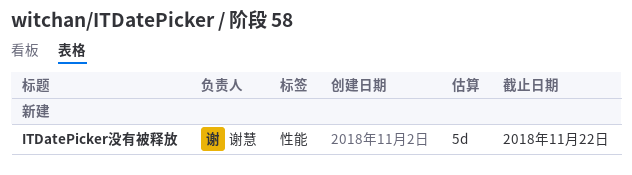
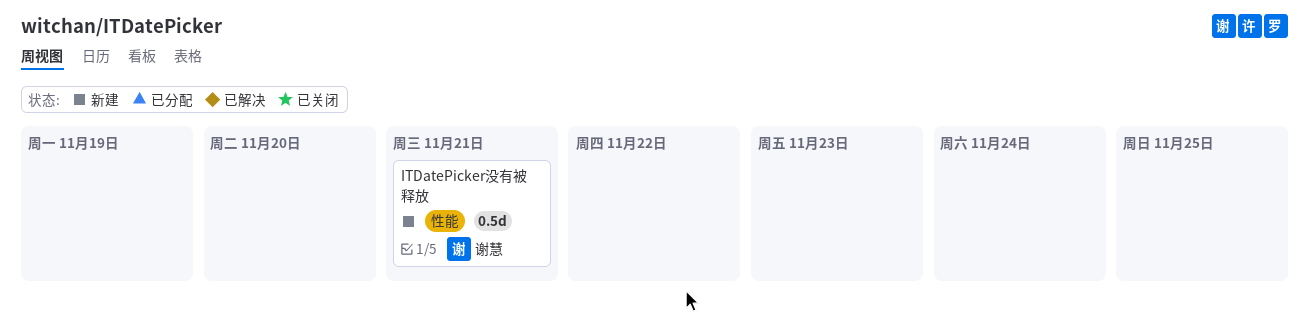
ITDatePicker没有被释放, estimate: 5d -> 0.5d
ITDatePicker没有被释放, due: Nov 22 -> Nov 21

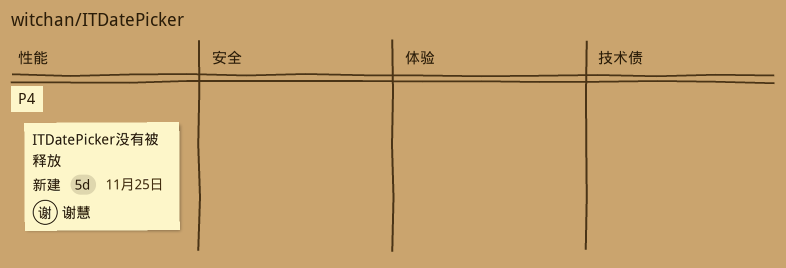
ITDatePicker没有被释放, estimate: 0.5d -> 5d
ITDatePicker没有被释放, due: Nov 21 -> Nov 25

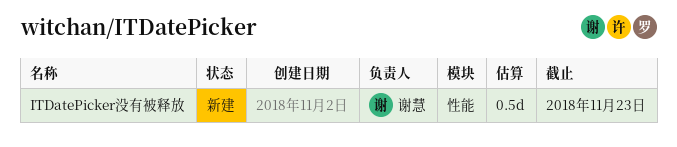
ITDatePicker没有被释放, estimate: 5d -> 0.5d
ITDatePicker没有被释放, due: Nov 25 -> Nov 23

